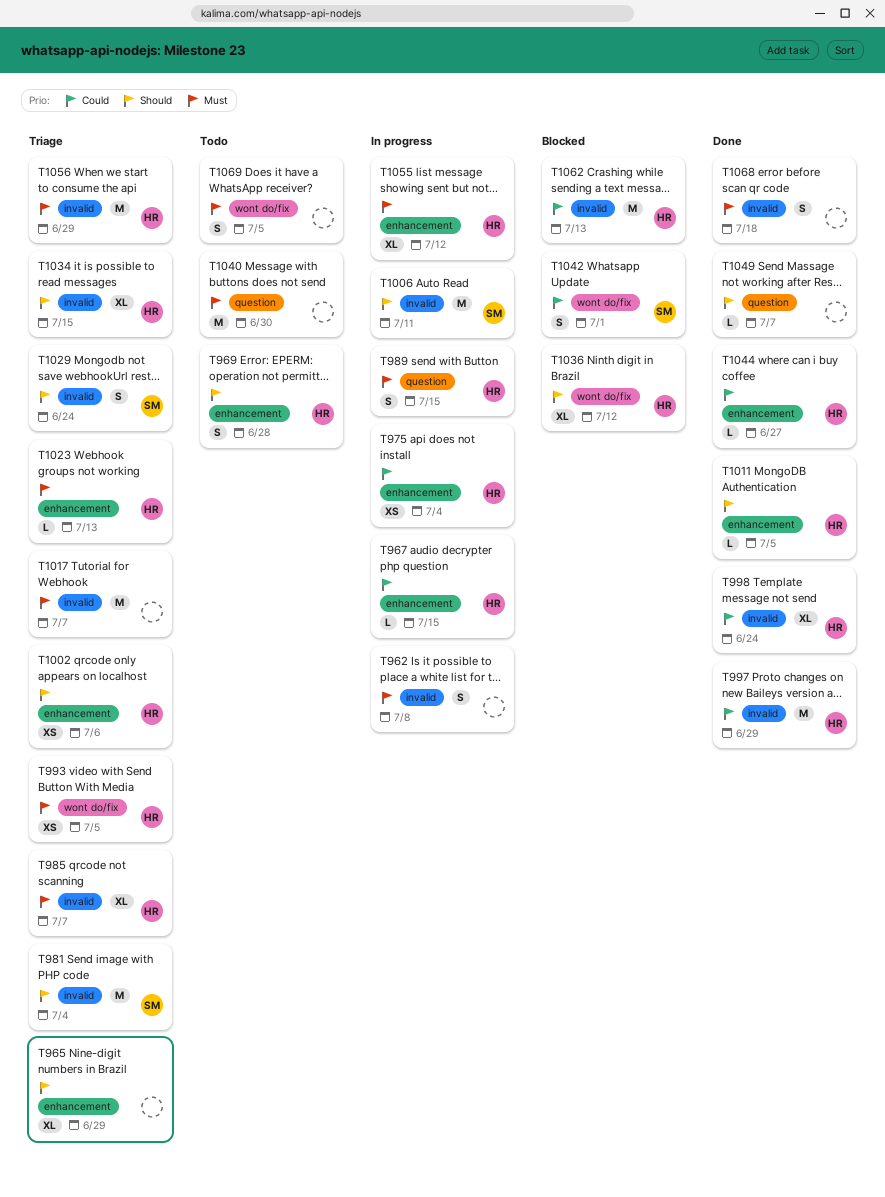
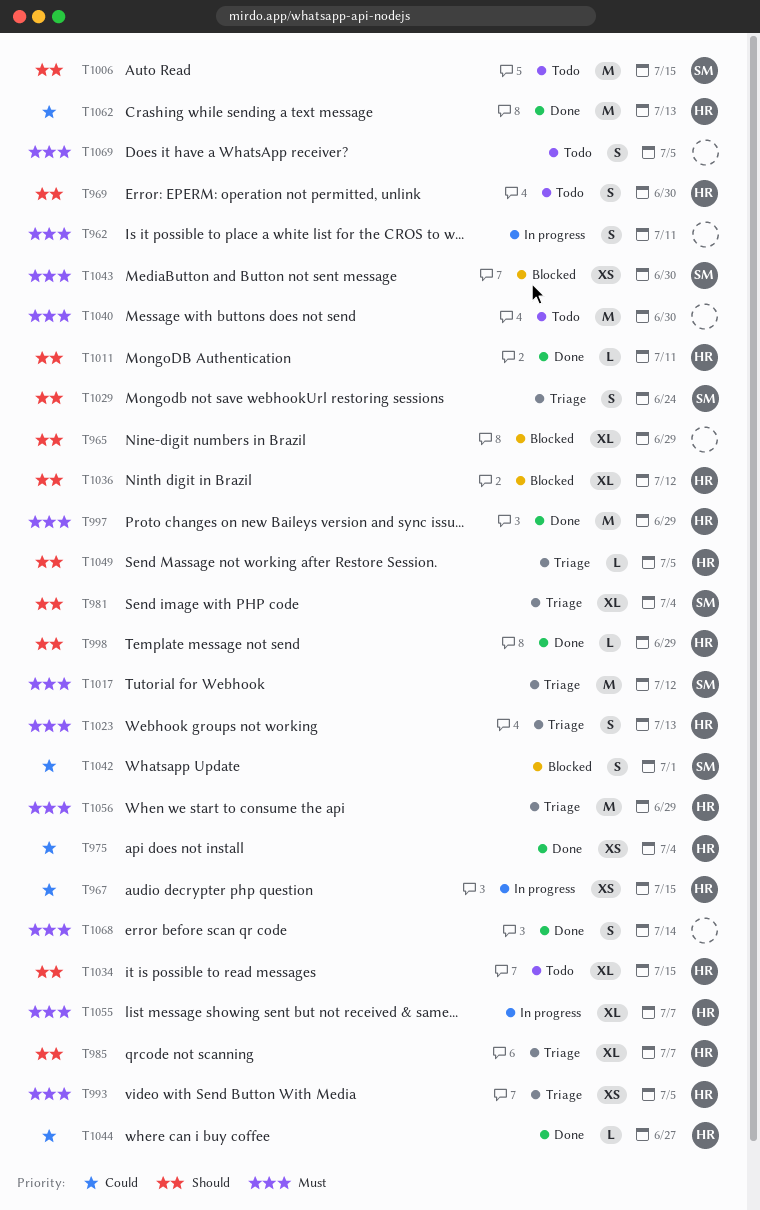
T962, due: Jul 8 -> Jul 11
T965, status: Triage -> Blocked
T967, estimate: L -> XS
T969, due: Jun 28 -> Jun 30
T975, status: In progress -> Done
T981, estimate: M -> XL
T985, priority: Must -> Should
T989: present -> none
T997, priority: Could -> Must
T998, priority: Could -> Should
T998, estimate: XL -> L
T998, due: Jun 24 -> Jun 29
T1002: present -> none
T1006, status: In progress -> Todo
T1006, due: Jul 11 -> Jul 15
T1011, due: Jul 5 -> Jul 11
T1017, owner: none -> SM
T1017, due: Jul 7 -> Jul 12
T1023, estimate: L -> S
T1034, status: Triage -> Todo
T1043: none -> present
T1049, status: Done -> Triage
T1049, owner: none -> HR
T1049, due: Jul 7 -> Jul 5
T1055, due: Jul 12 -> Jul 7
T1062, status: Blocked -> Done
T1068, due: Jul 18 -> Jul 14

